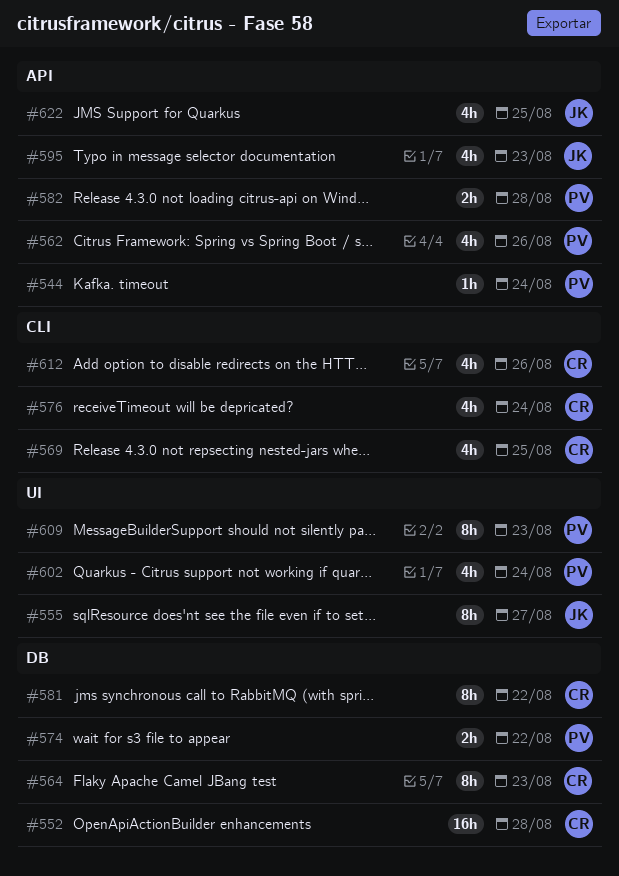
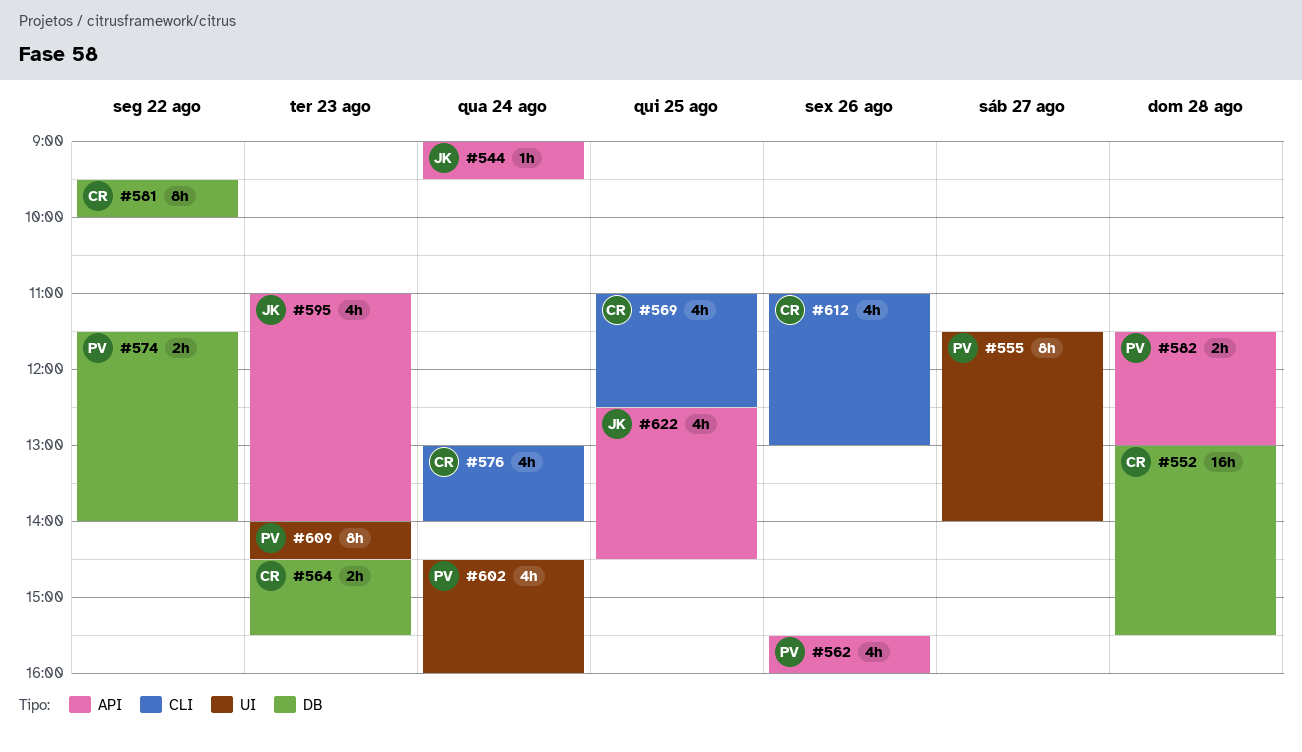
#544, owner: PV -> JK
#555, owner: JK -> PV
#564, estimate: 8h -> 2h

